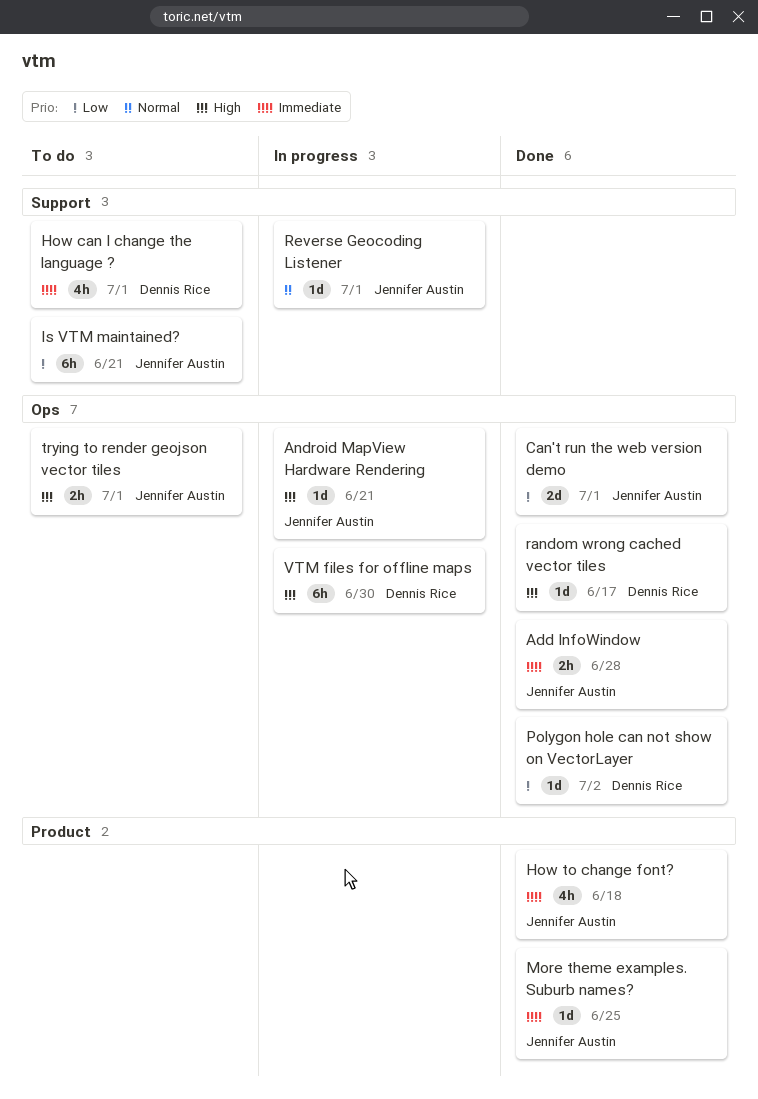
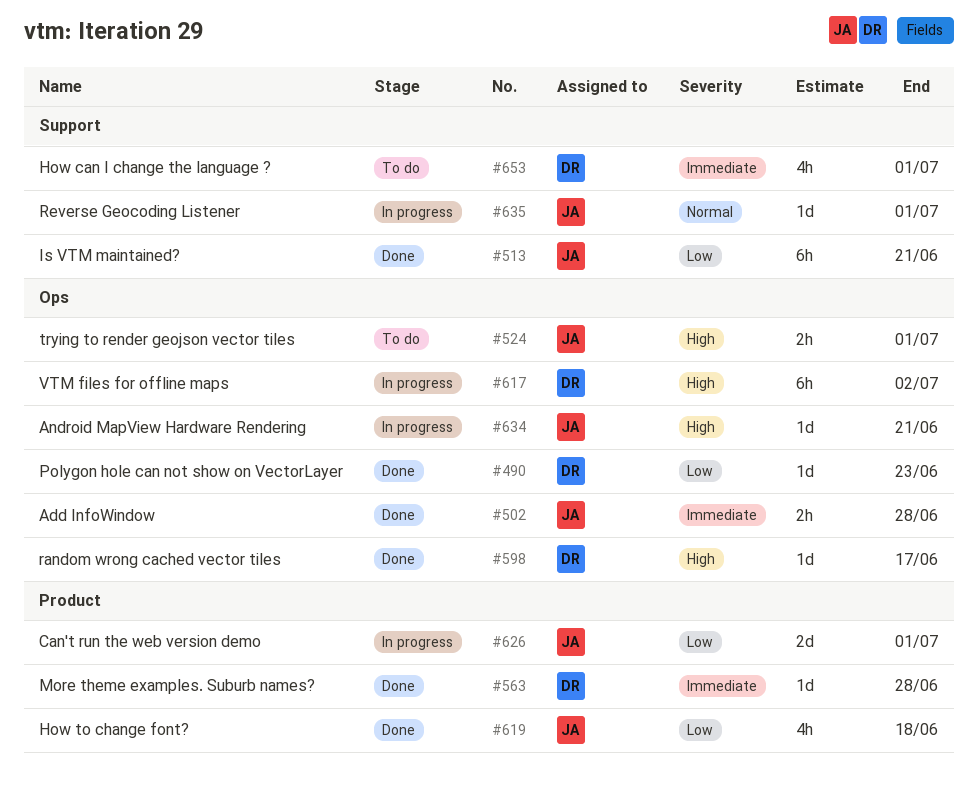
Can't run the web version demo, status: Done -> In progress
Can't run the web version demo, label: Ops -> Product
How to change font?, priority: Immediate -> Low
Is VTM maintained?, status: To do -> Done
More theme examples. Suburb names?, owner: Jennifer Austin -> Dennis Rice
More theme examples. Suburb names?, due: Jun 25 -> Jun 28
Polygon hole can not show on VectorLayer, due: Jul 2 -> Jun 23
VTM files for offline maps, due: Jun 30 -> Jul 2

